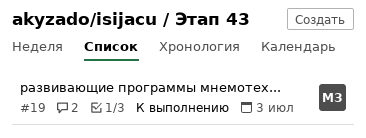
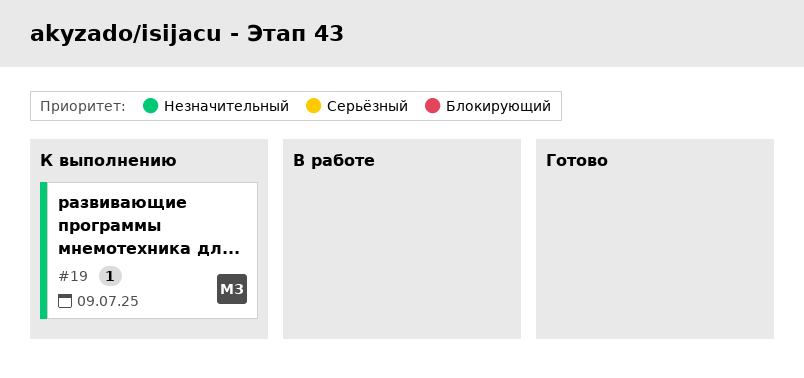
#19, due: Jul 3 -> Jul 9

